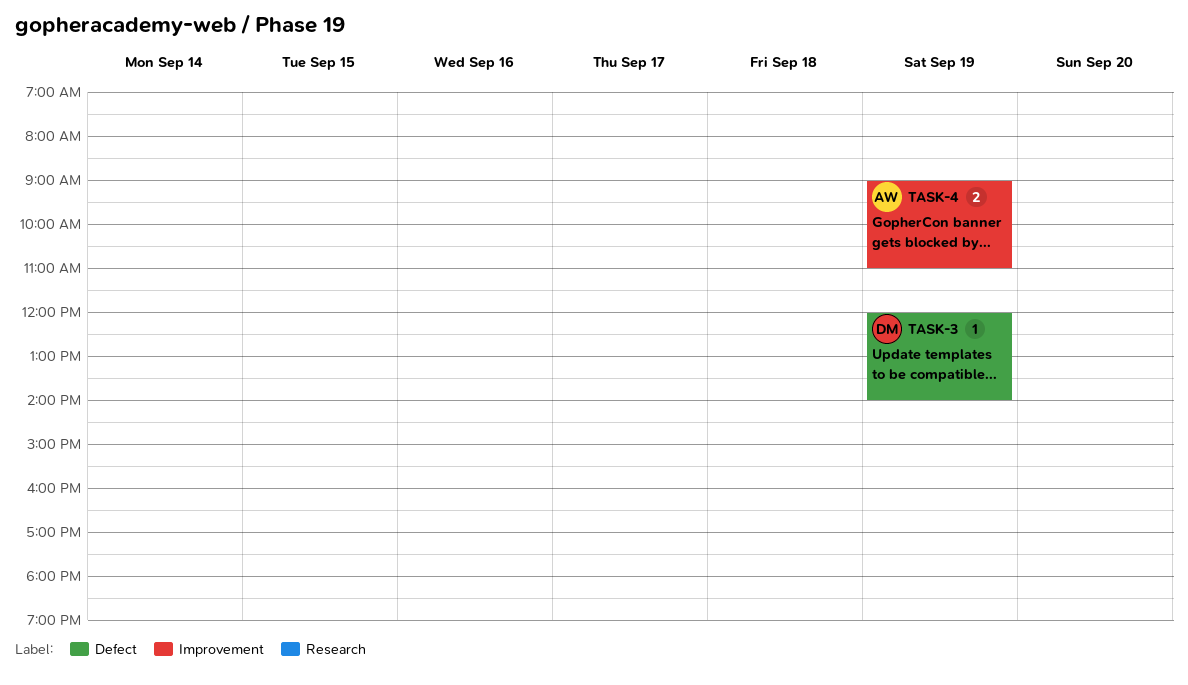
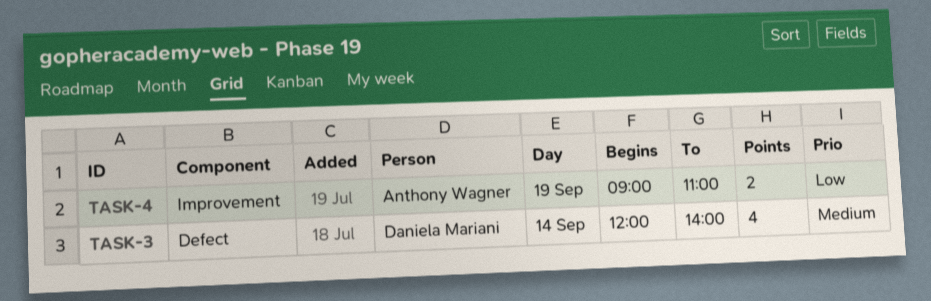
TASK-3, estimate: 1 -> 4
TASK-3, day: Sep 19 -> Sep 14

